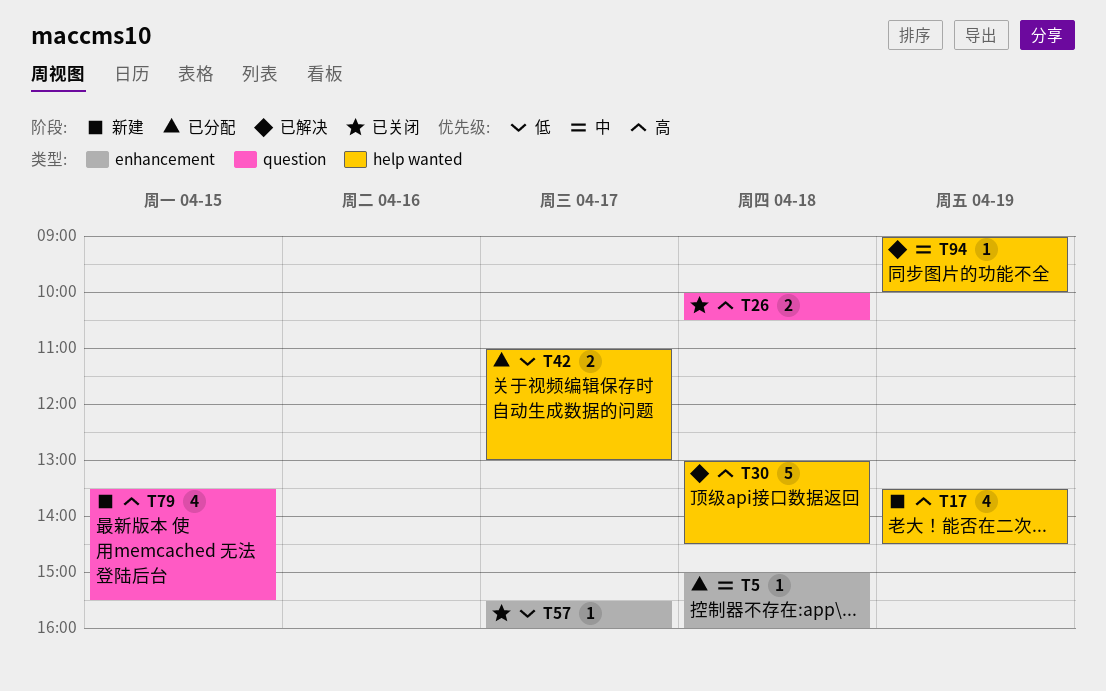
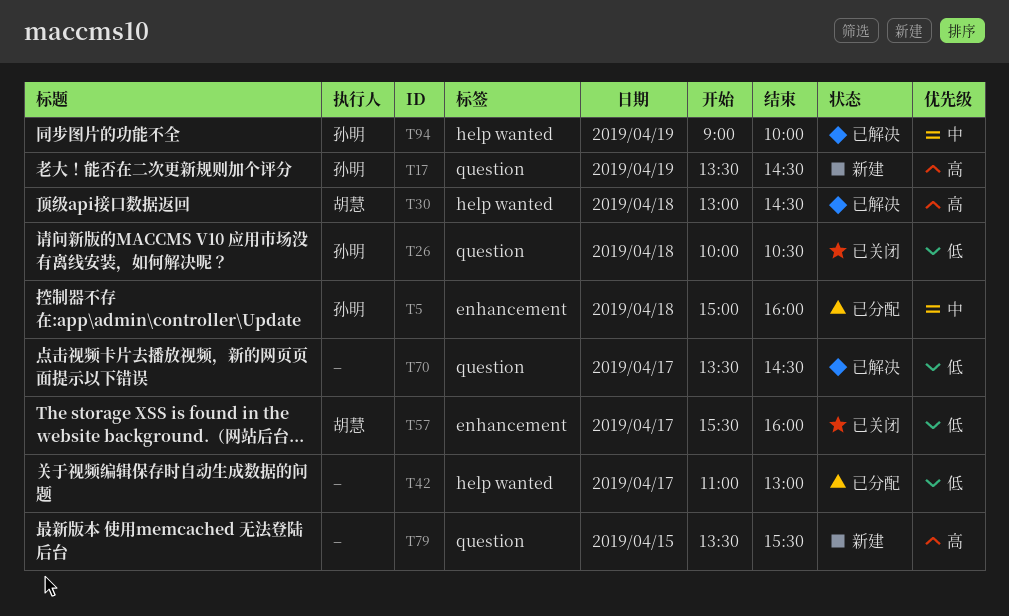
T17, label: help wanted -> question
T26, priority: 高 -> 低
T70: none -> present

